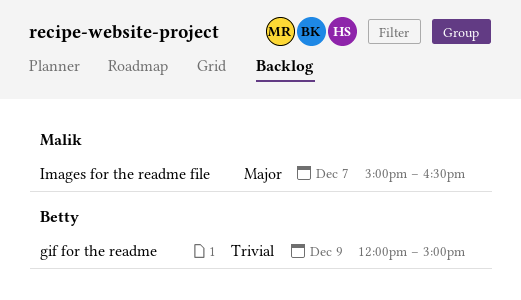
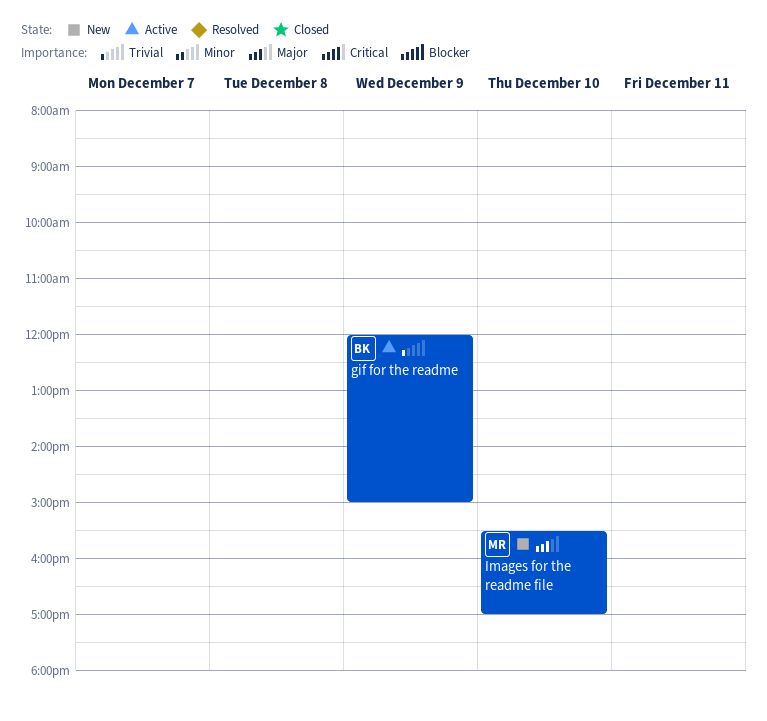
Images for the readme file, day: Dec 7 -> Dec 10
Images for the readme file, begins: 15:00 -> 15:30
Images for the readme file, ends: 16:30 -> 17:00

